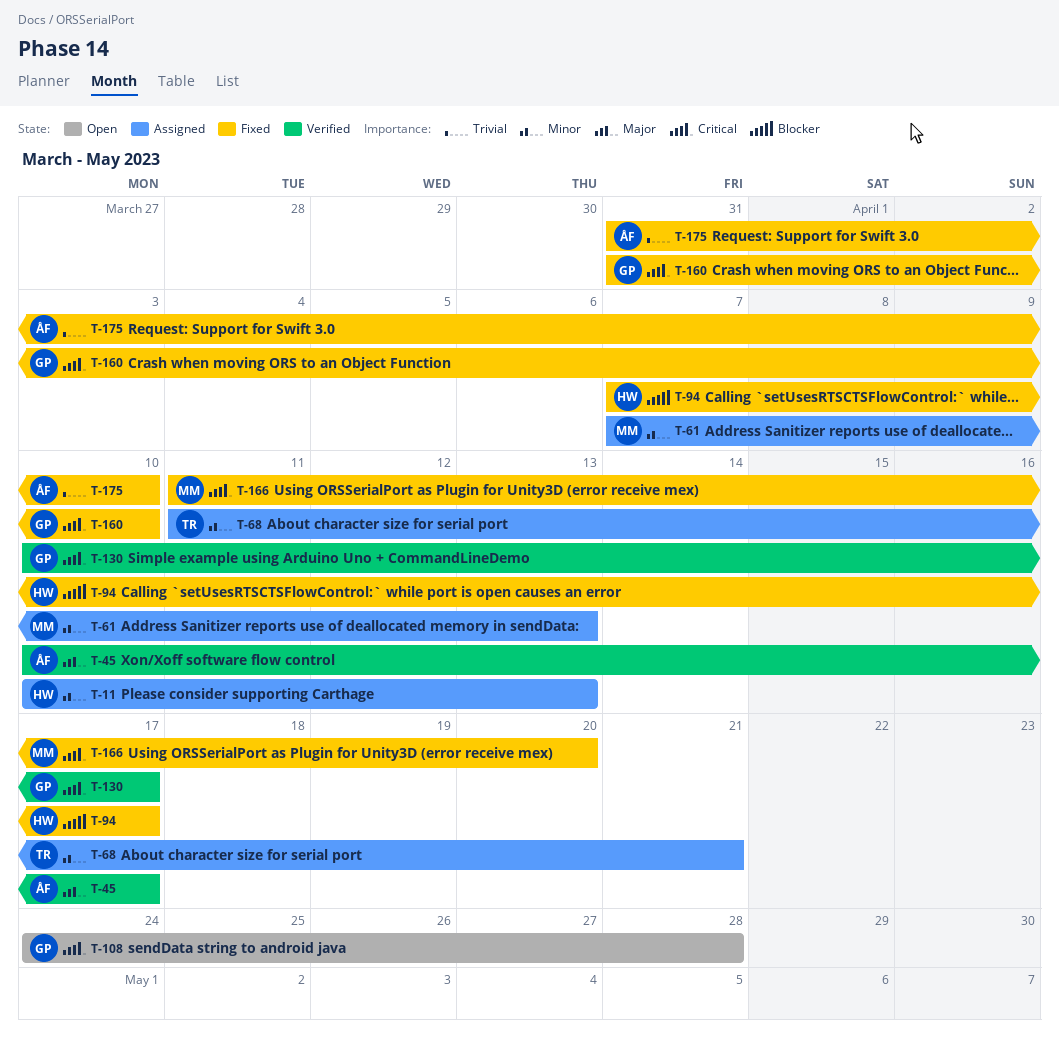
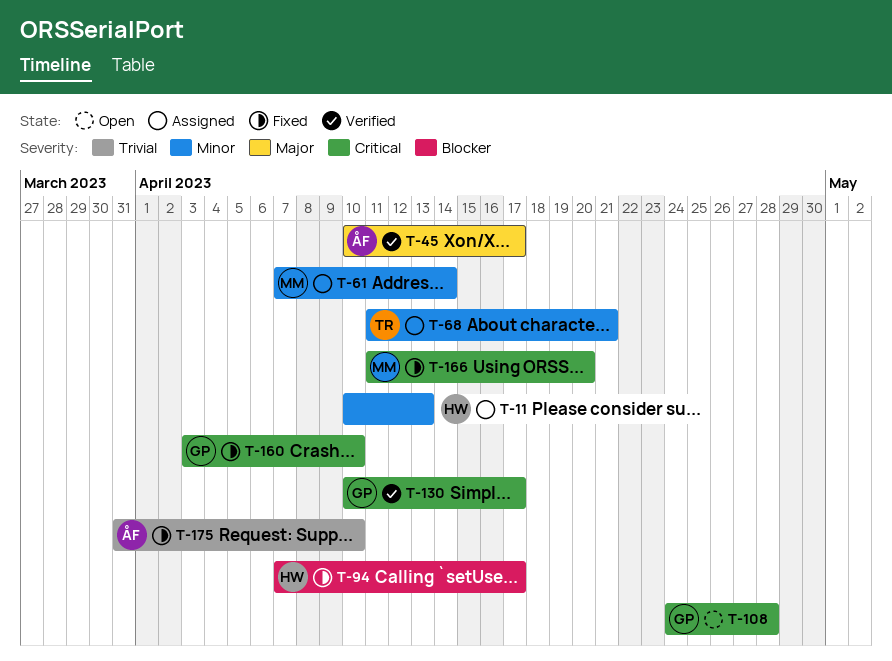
T-61, due: Apr 13 -> Apr 14
T-160, start: Mar 31 -> Apr 3

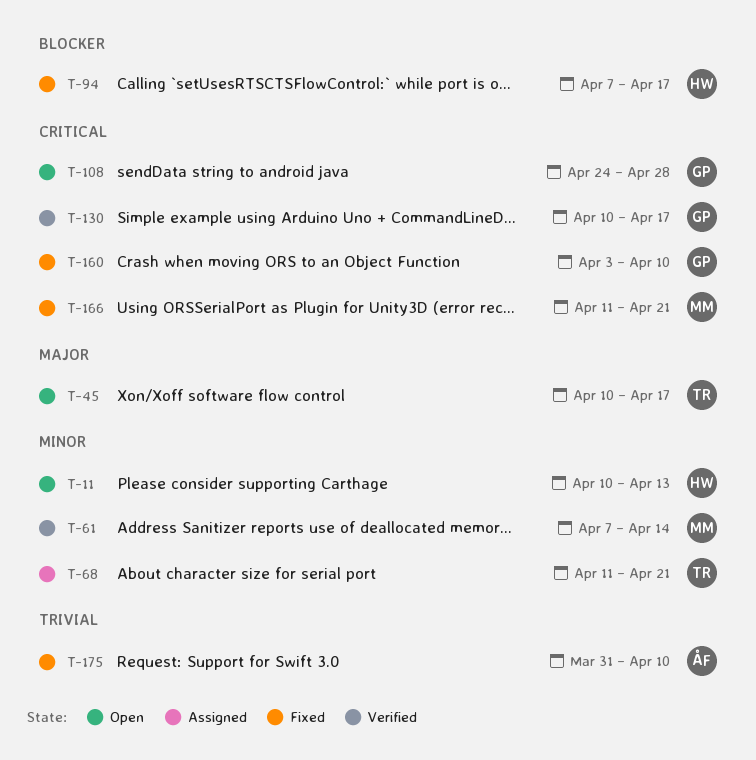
T-11, status: Assigned -> Open
T-45, status: Verified -> Open
T-45, owner: ÅF -> TR
T-61, status: Assigned -> Verified
T-166, due: Apr 20 -> Apr 21

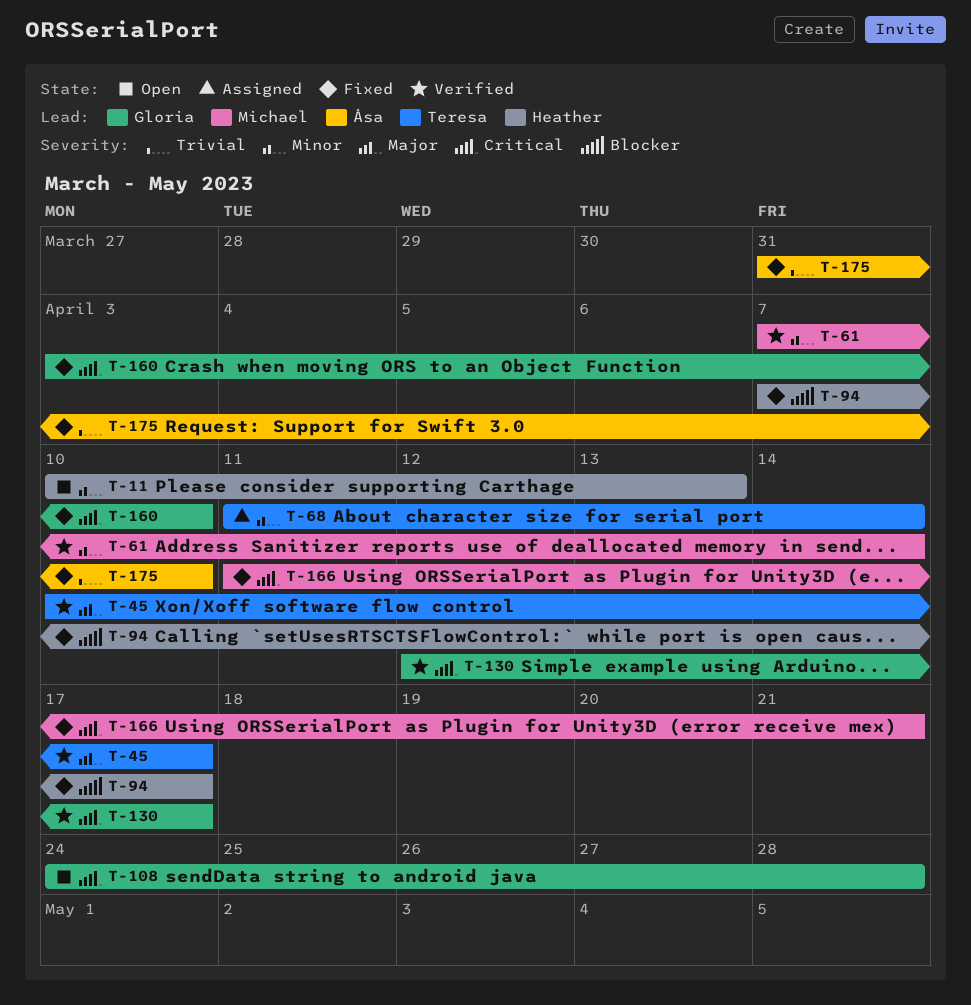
T-45, status: Open -> Verified
T-68, due: Apr 21 -> Apr 14
T-130, start: Apr 10 -> Apr 12

